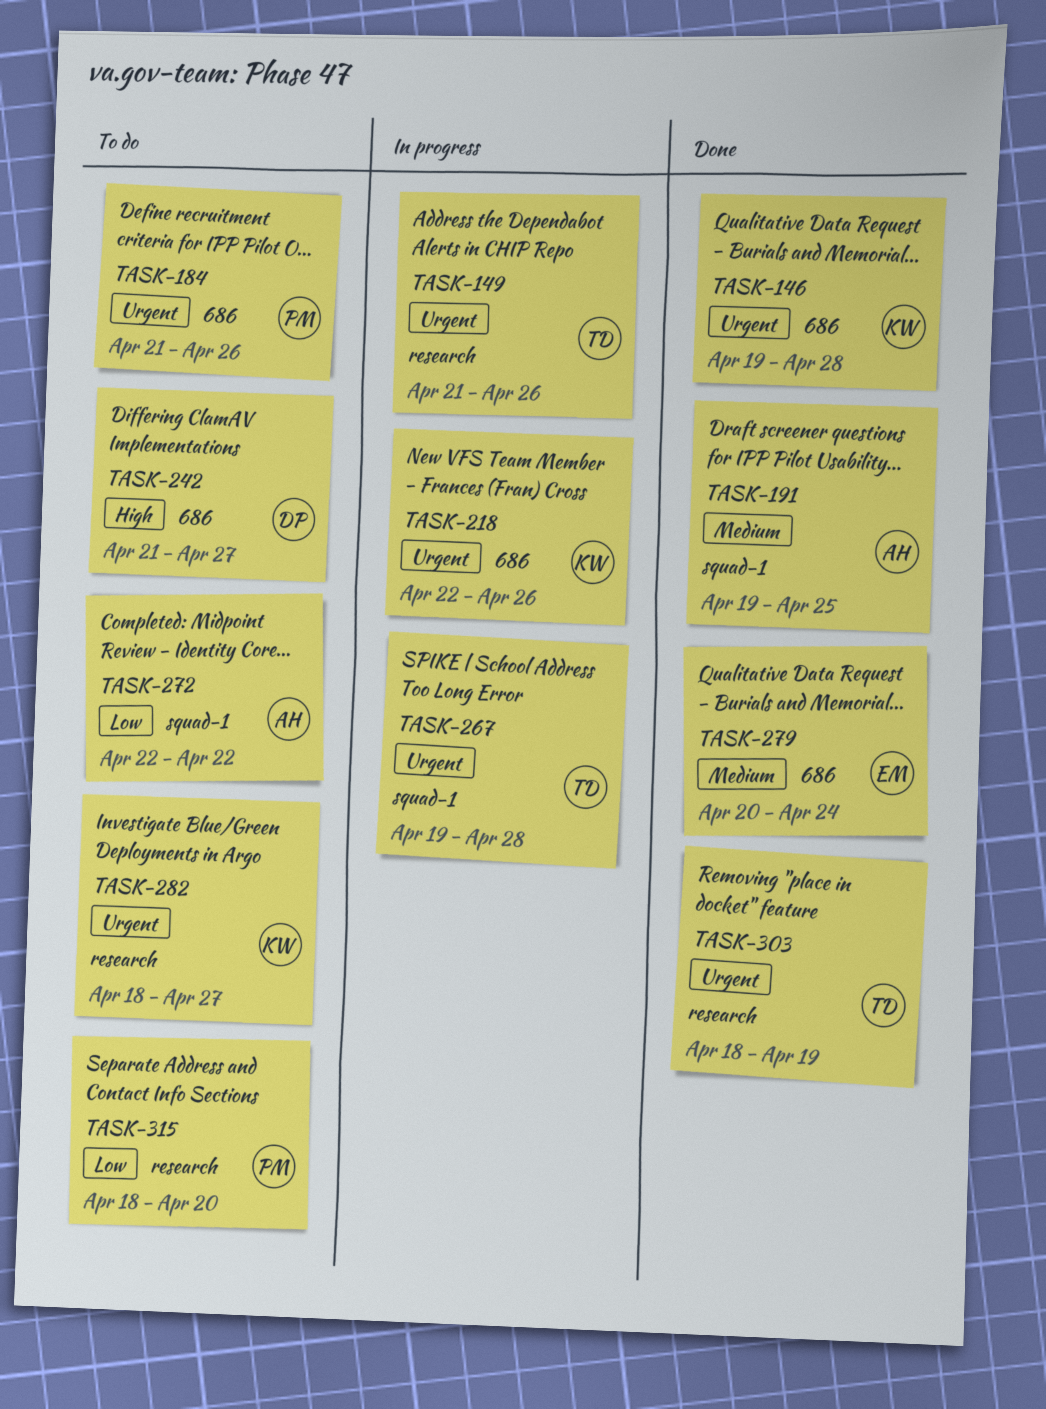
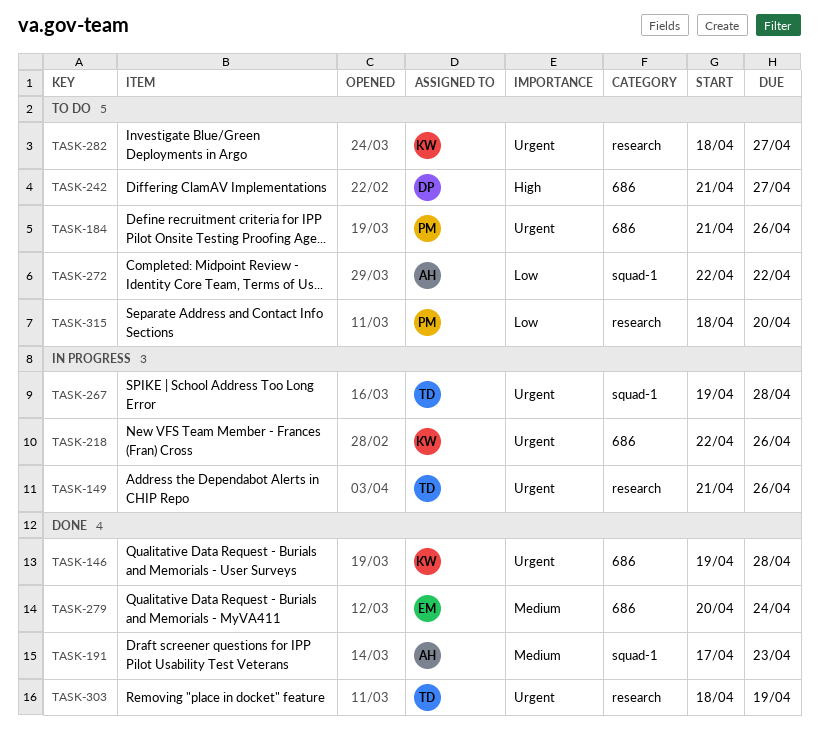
TASK-191, start: Apr 19 -> Apr 17
TASK-191, due: Apr 25 -> Apr 23

